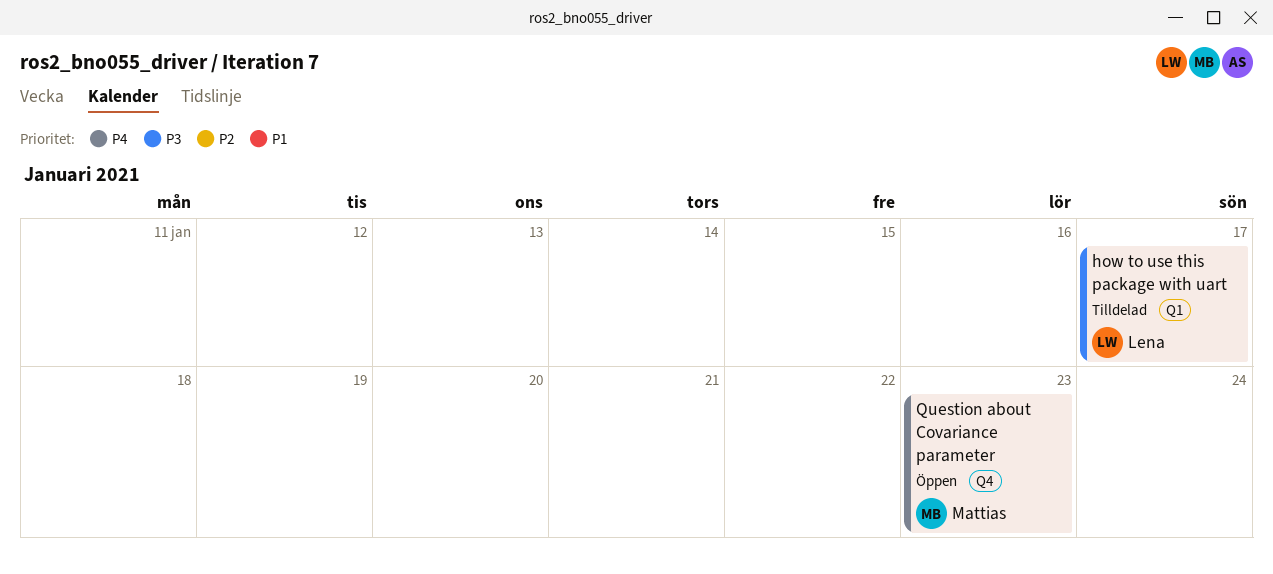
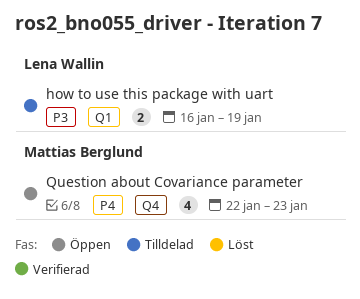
how to use this package with uart, due: Jan 17 -> Jan 19

